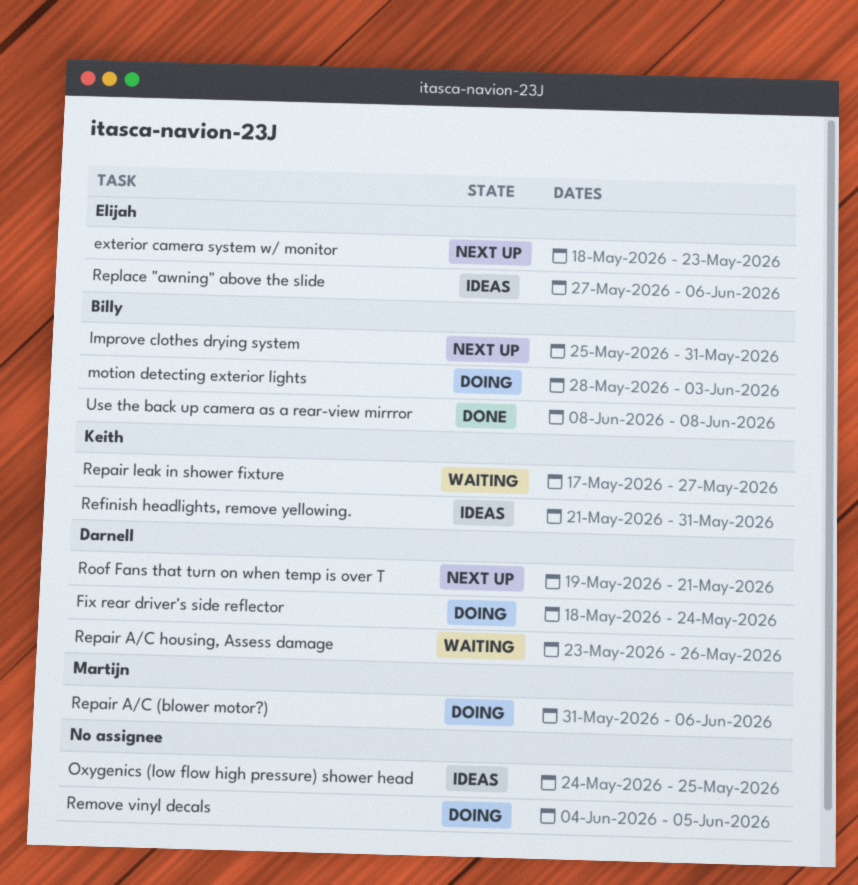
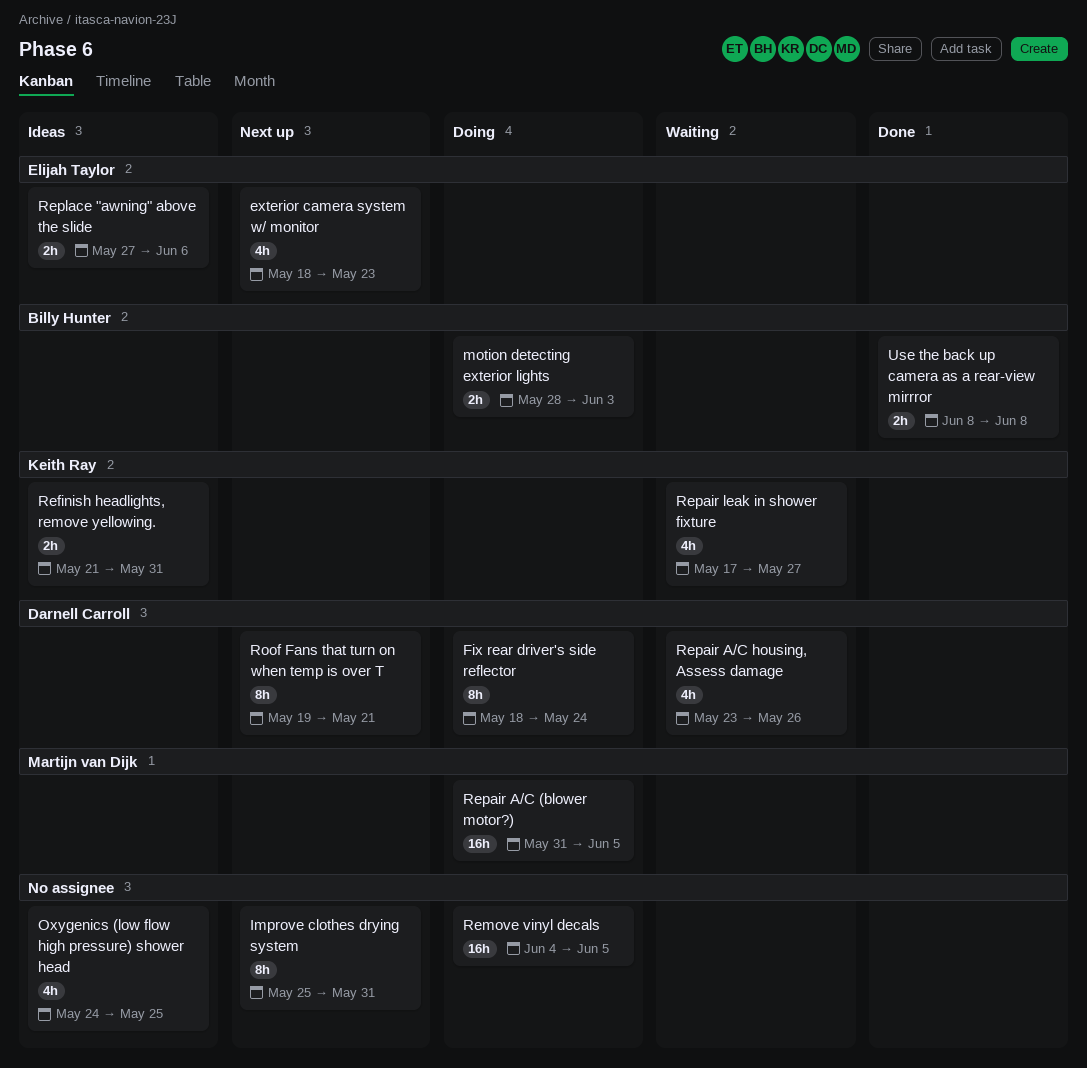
Improve clothes drying system, owner: Billy Hunter -> none
Repair A/C (blower motor?), due: Jun 6 -> Jun 5

